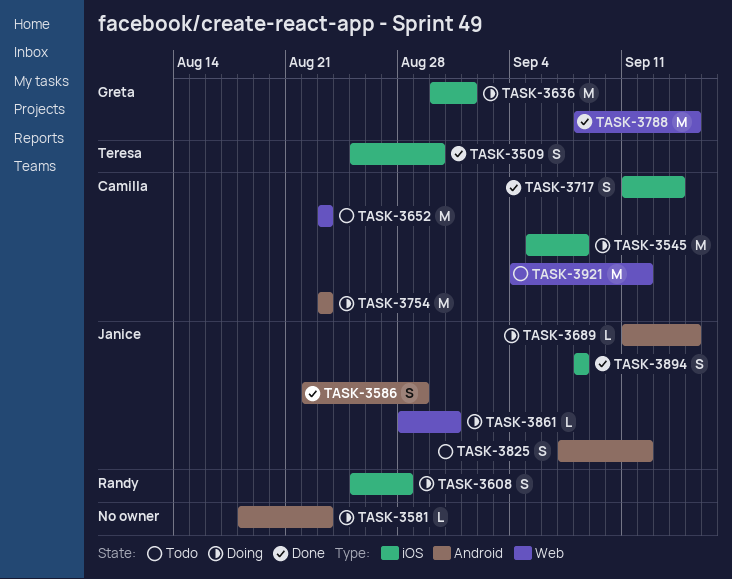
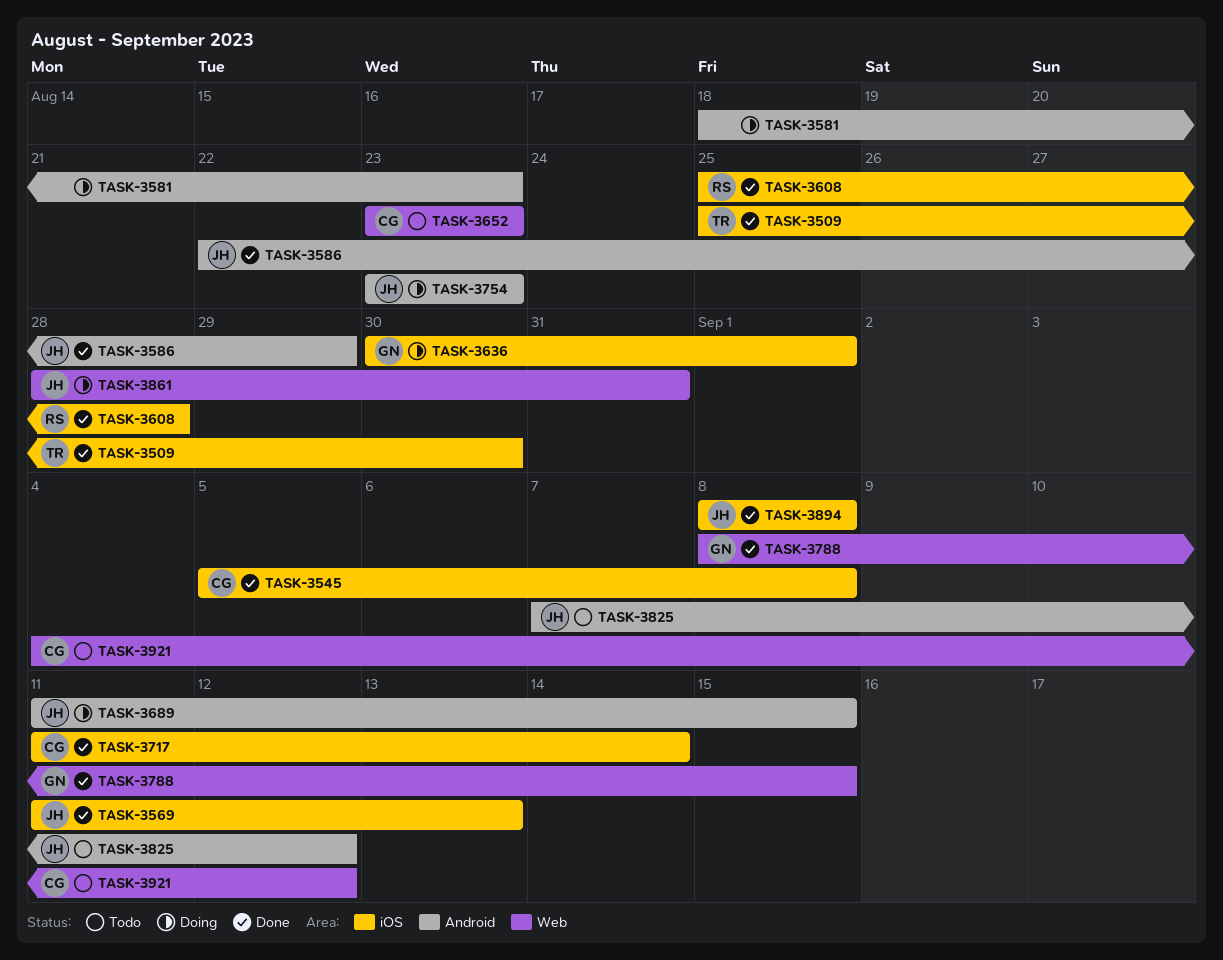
TASK-3545, status: Doing -> Done
TASK-3569: none -> present
TASK-3608, status: Doing -> Done
TASK-3754, owner: Camilla -> Janice

